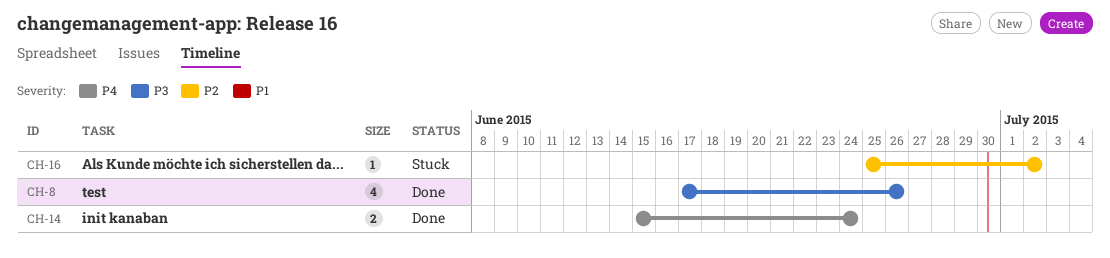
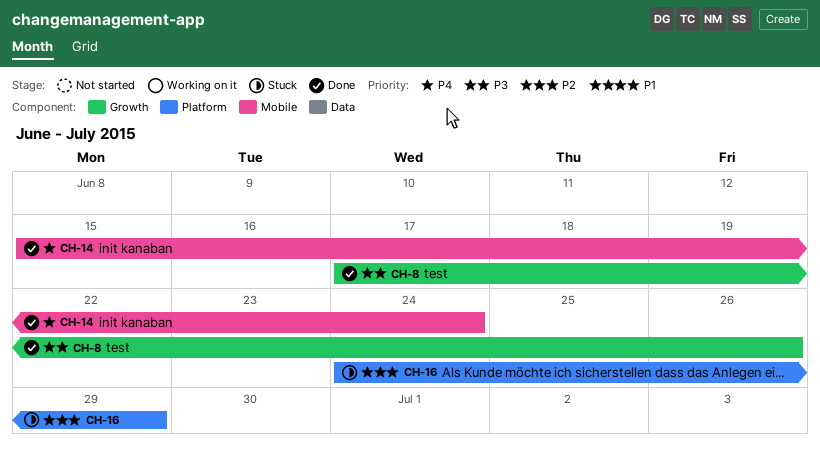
CH-16, start: Jun 25 -> Jun 24
CH-16, due: Jul 2 -> Jun 29

